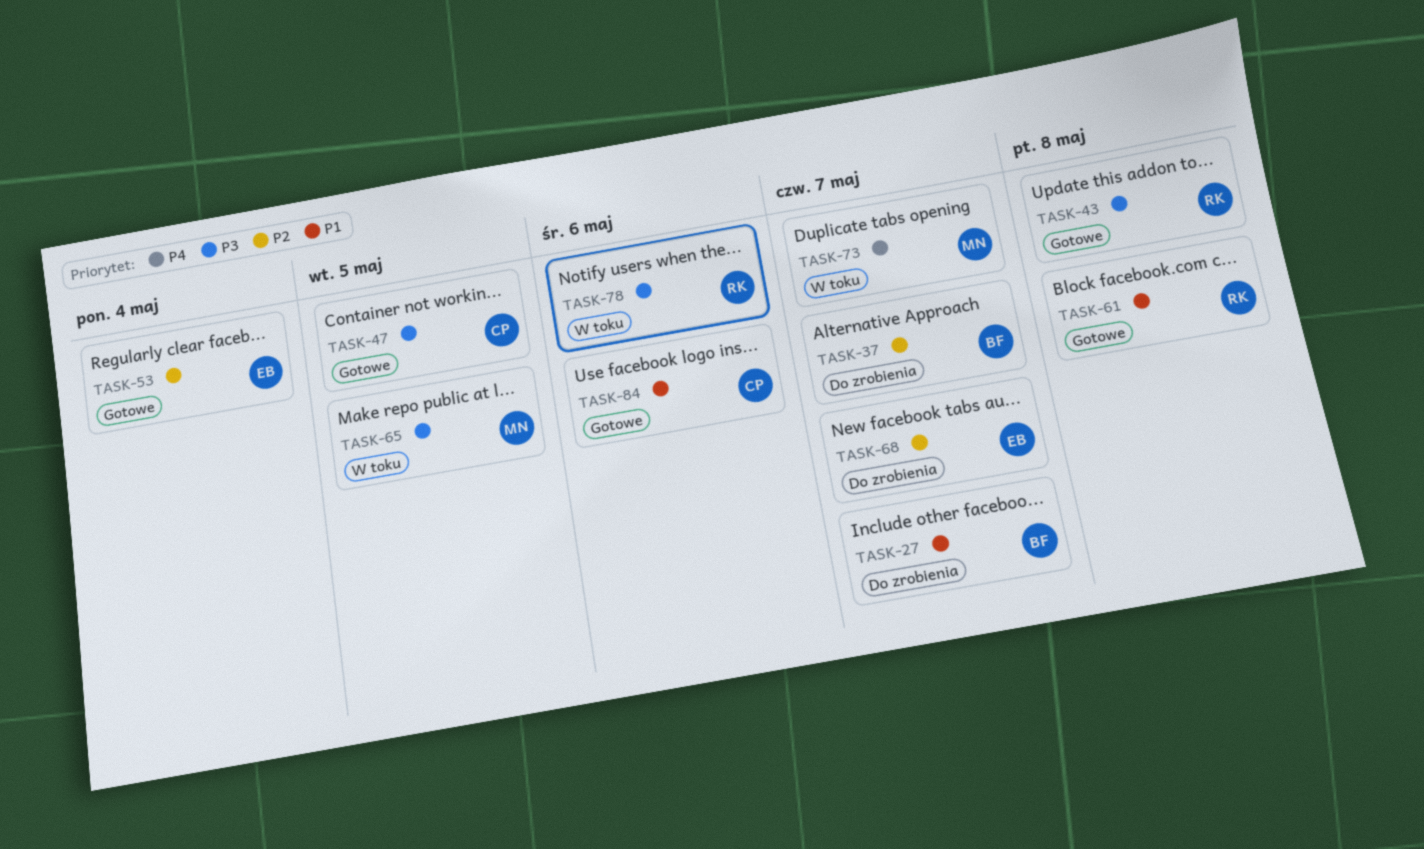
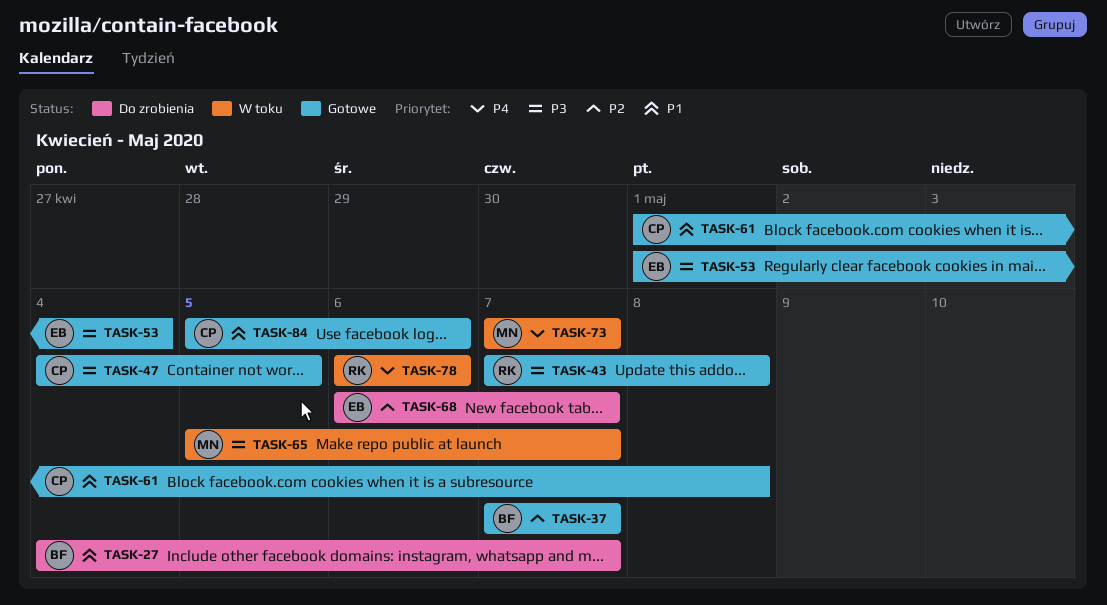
TASK-37, status: Do zrobienia -> Gotowe
TASK-53, priority: P2 -> P3
TASK-61, owner: RK -> CP
TASK-65, due: May 5 -> May 7
TASK-78, priority: P3 -> P4

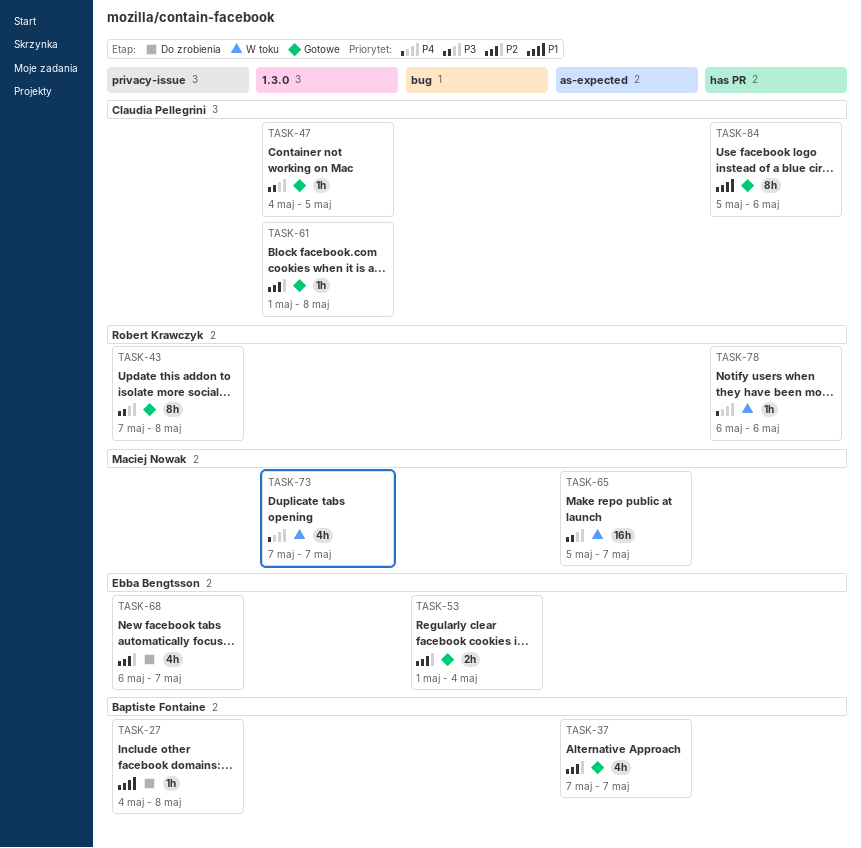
TASK-27, due: May 7 -> May 8
TASK-53, priority: P3 -> P2
TASK-61, priority: P1 -> P2

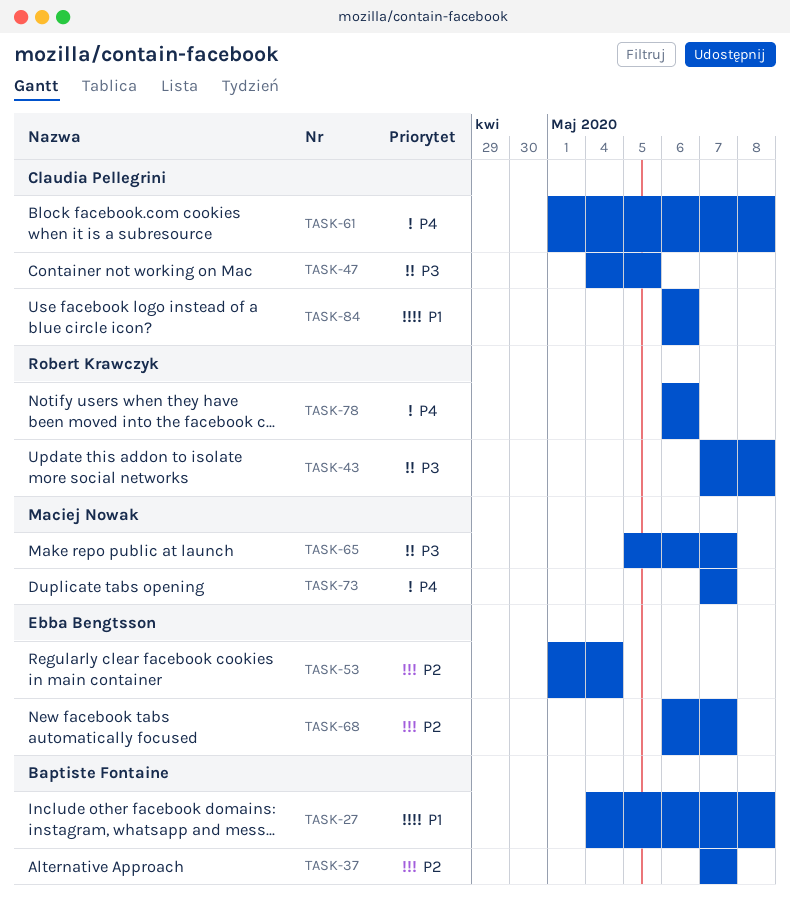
TASK-61, priority: P2 -> P4
TASK-84, start: May 5 -> May 6

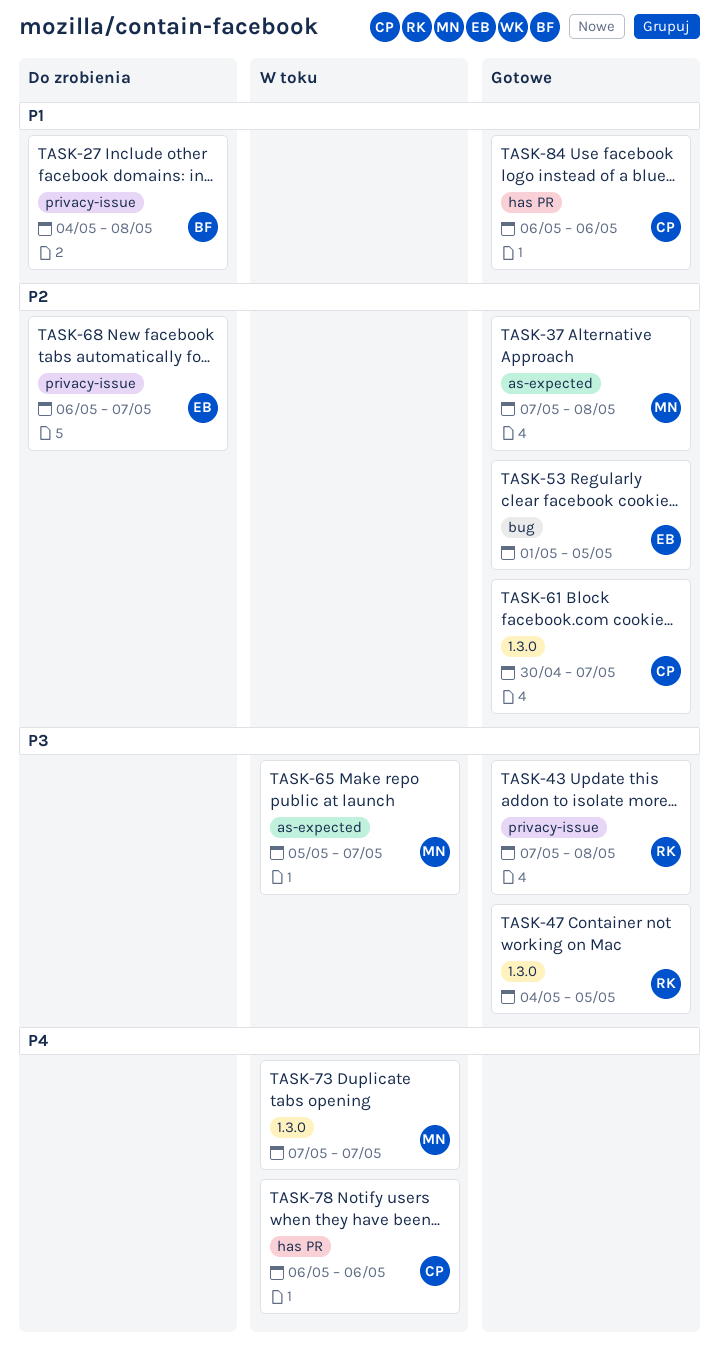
TASK-37, owner: Baptiste Fontaine -> Maciej Nowak
TASK-37, due: May 7 -> May 8
TASK-47, owner: Claudia Pellegrini -> Robert Krawczyk
TASK-53, due: May 4 -> May 5
TASK-61, priority: P4 -> P2
TASK-61, start: May 1 -> Apr 30
TASK-61, due: May 8 -> May 7
TASK-78, owner: Robert Krawczyk -> Claudia Pellegrini

